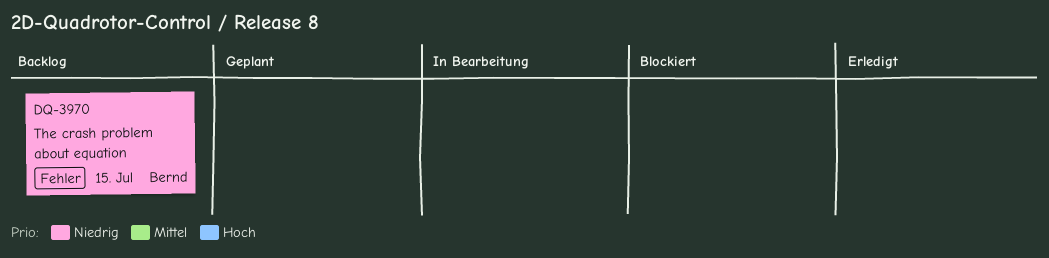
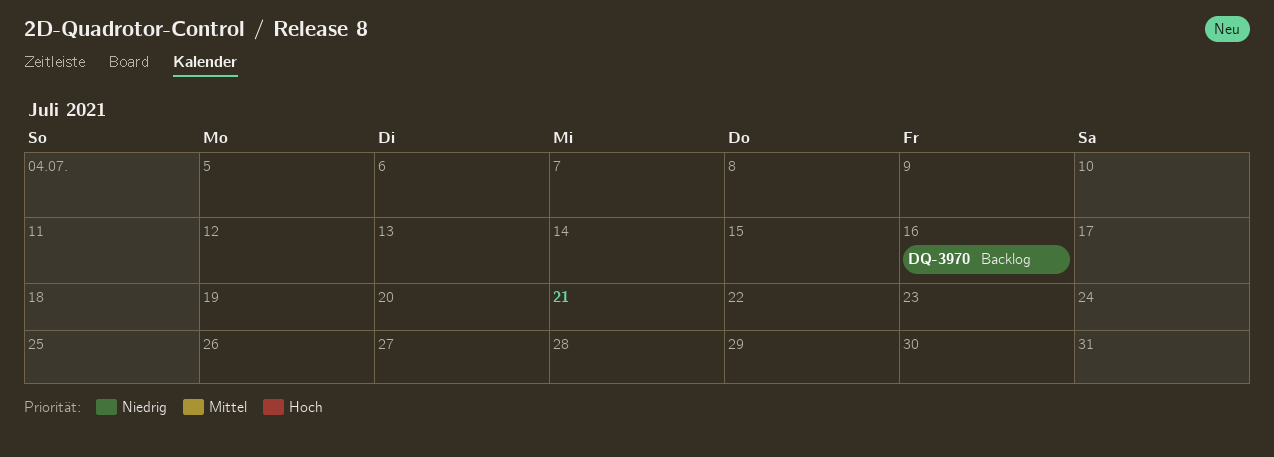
DQ-3970, due: Jul 15 -> Jul 16

